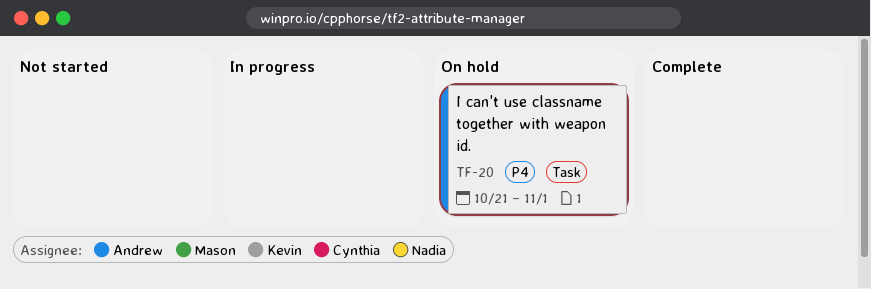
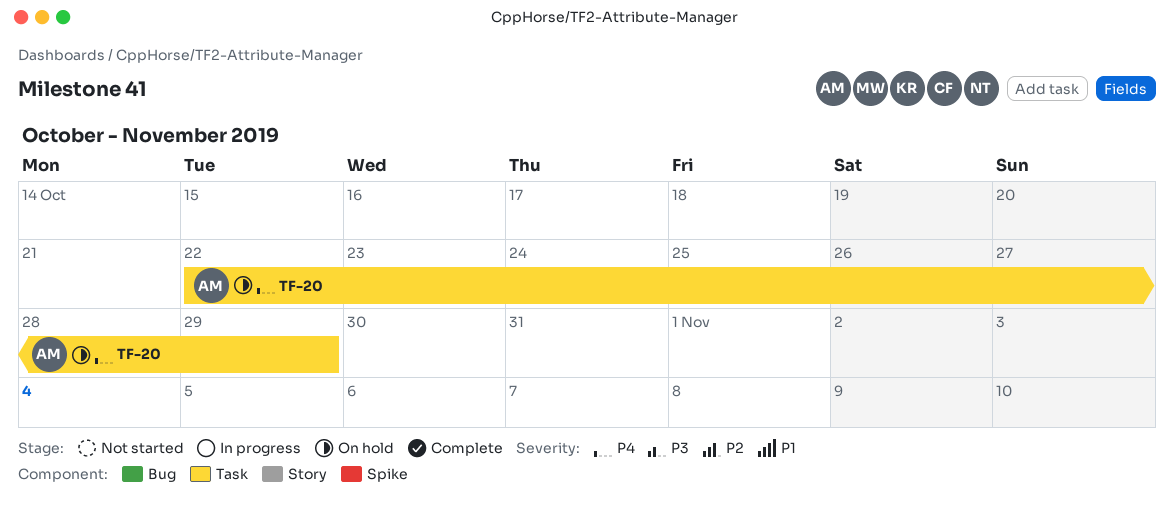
TF-20, start: Oct 21 -> Oct 22
TF-20, due: Nov 1 -> Oct 29

